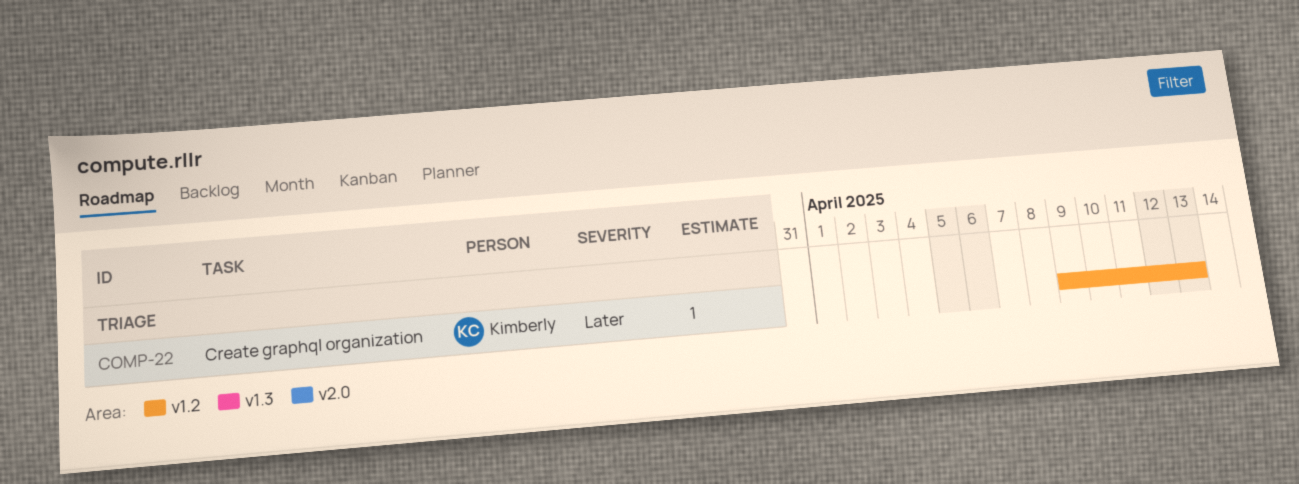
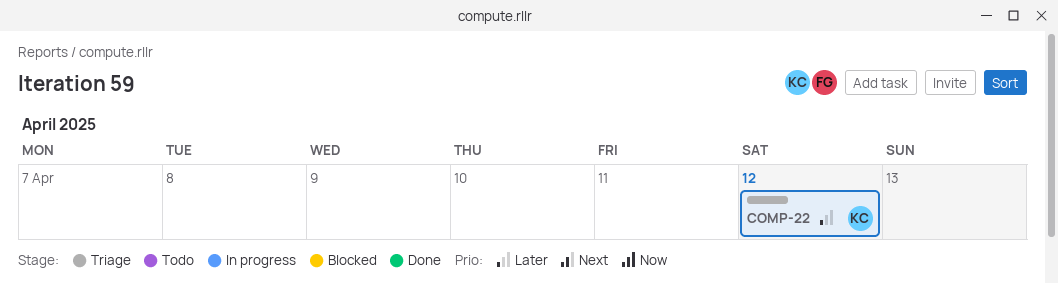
COMP-22, due: Apr 13 -> Apr 12

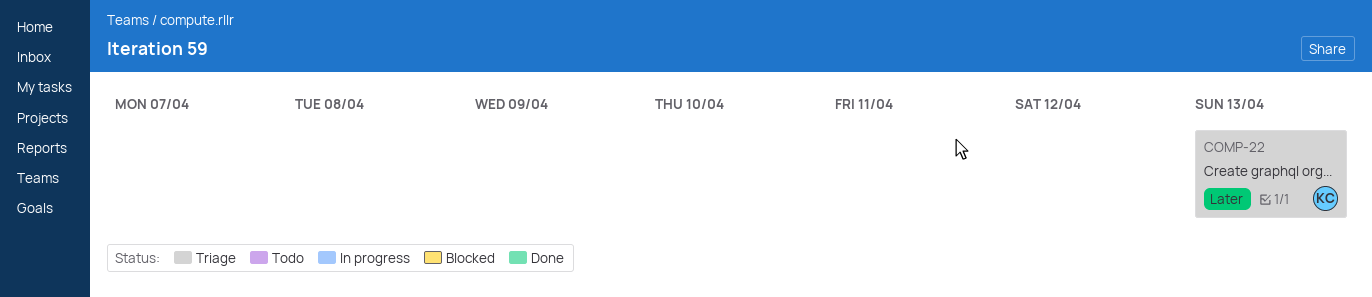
COMP-22, due: Apr 12 -> Apr 13

